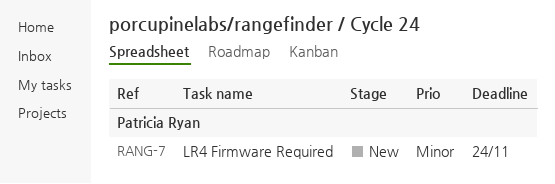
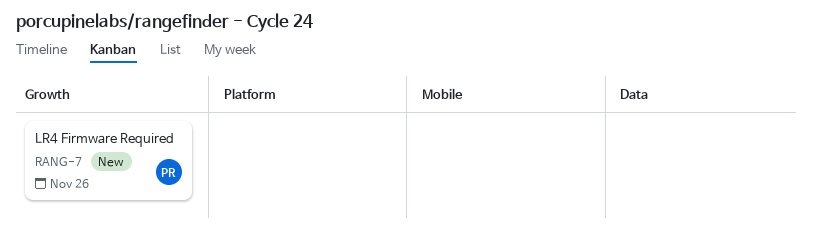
RANG-7, due: Nov 24 -> Nov 26

